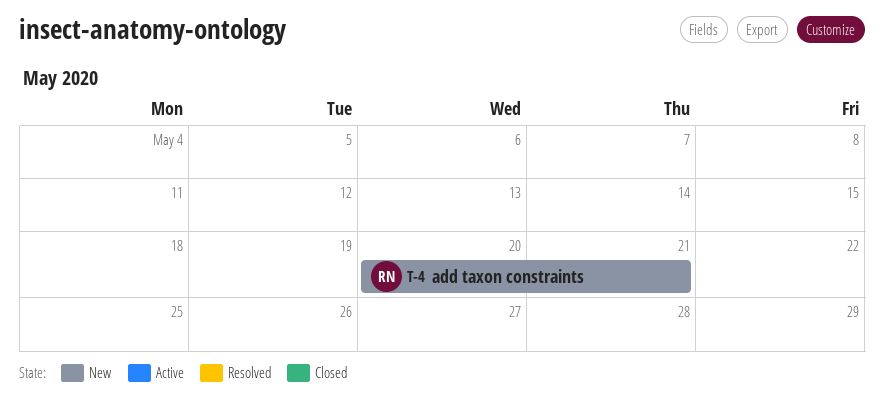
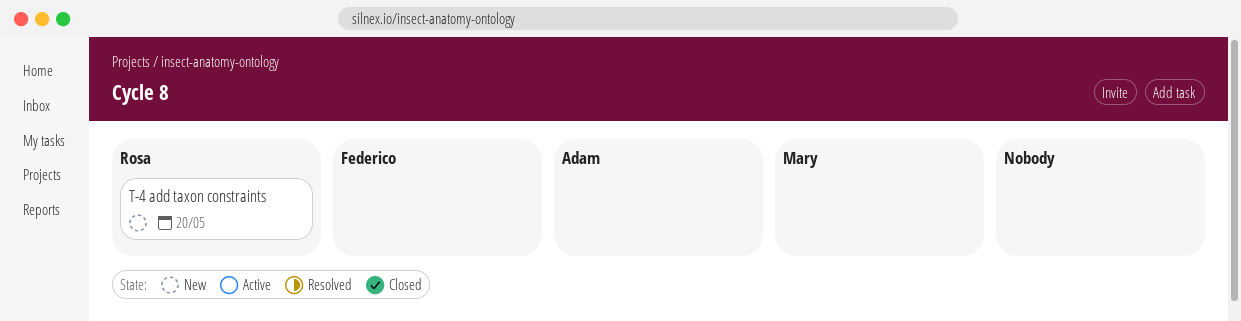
T-4, due: May 21 -> May 20

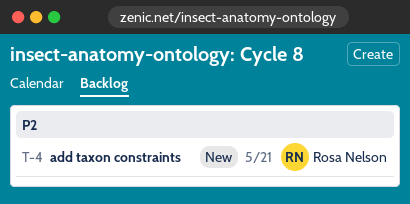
T-4, due: May 20 -> May 21

